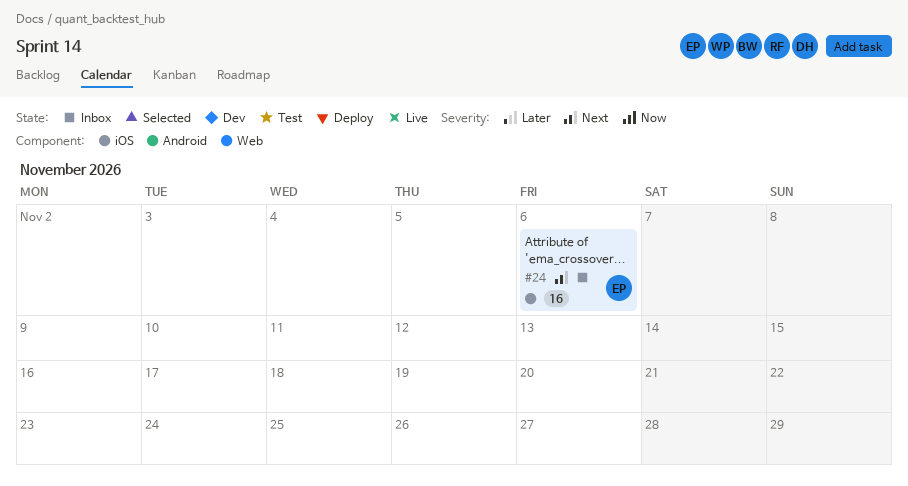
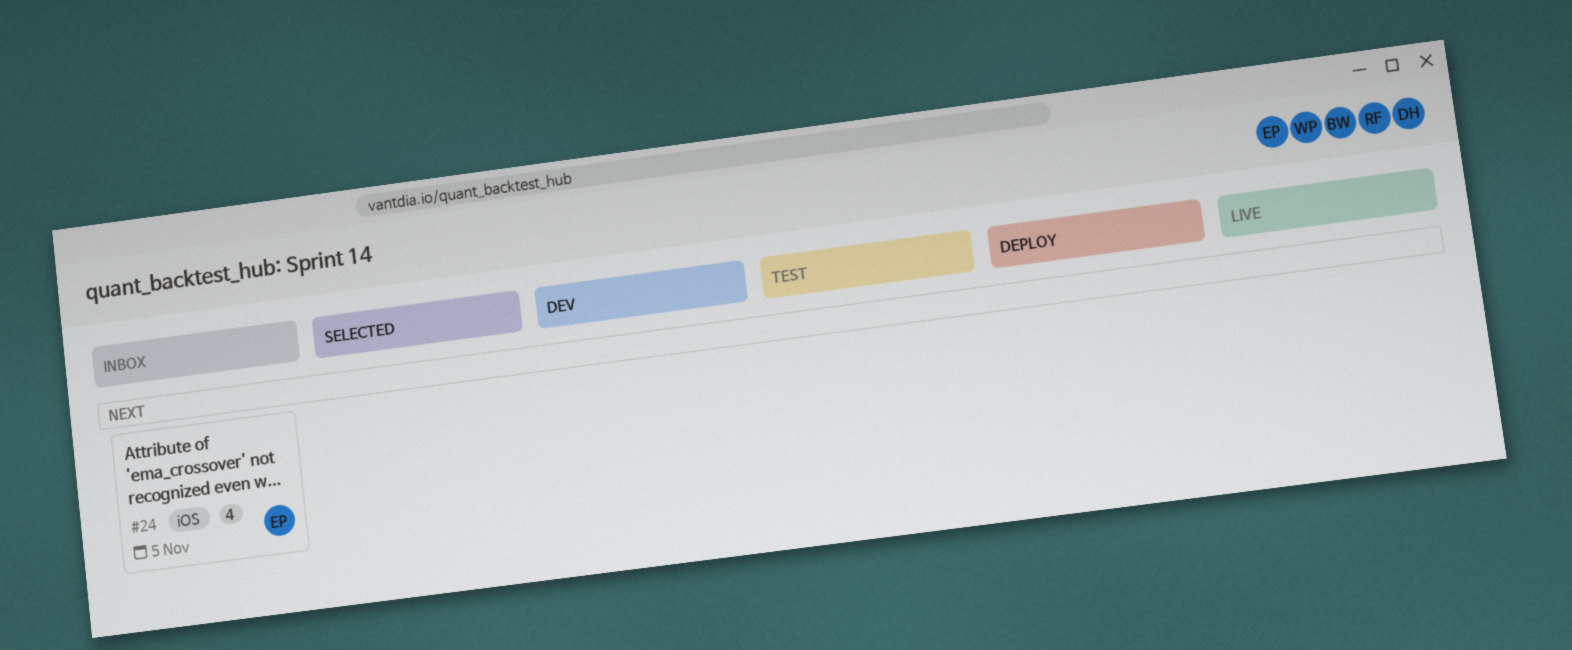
#24, estimate: 16 -> 4
#24, due: Nov 6 -> Nov 5

